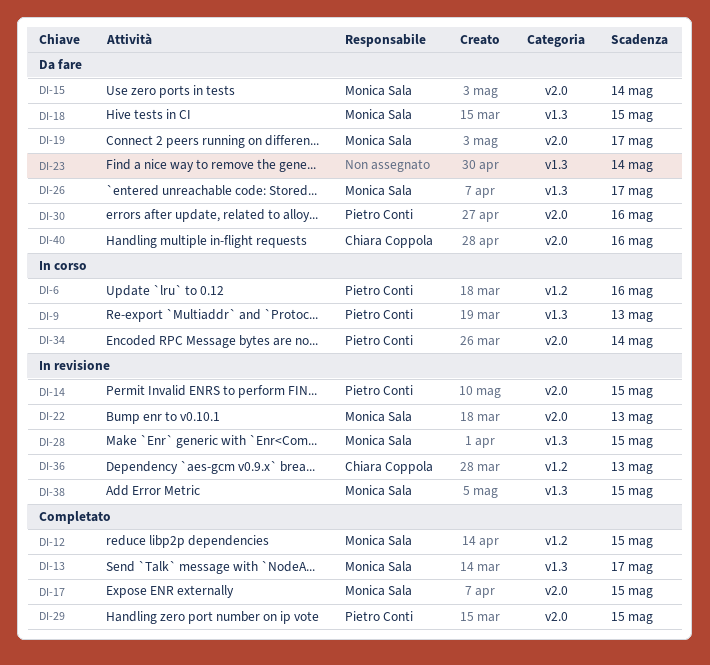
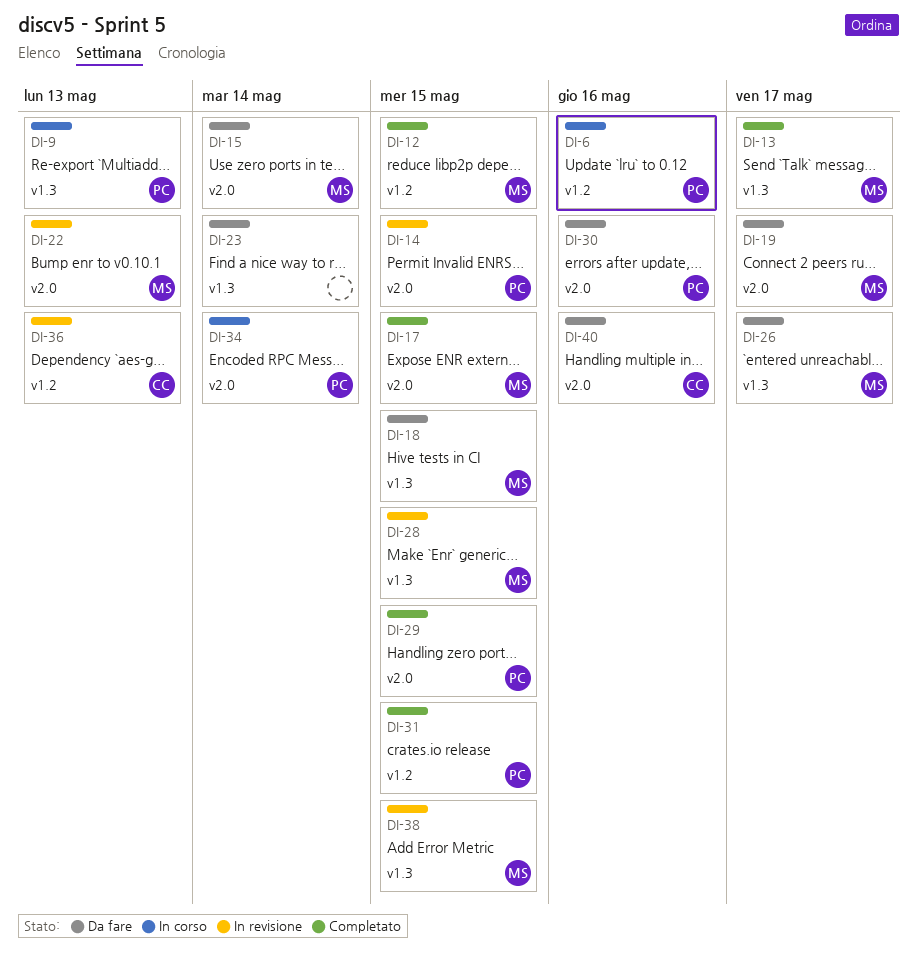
DI-31: none -> present

